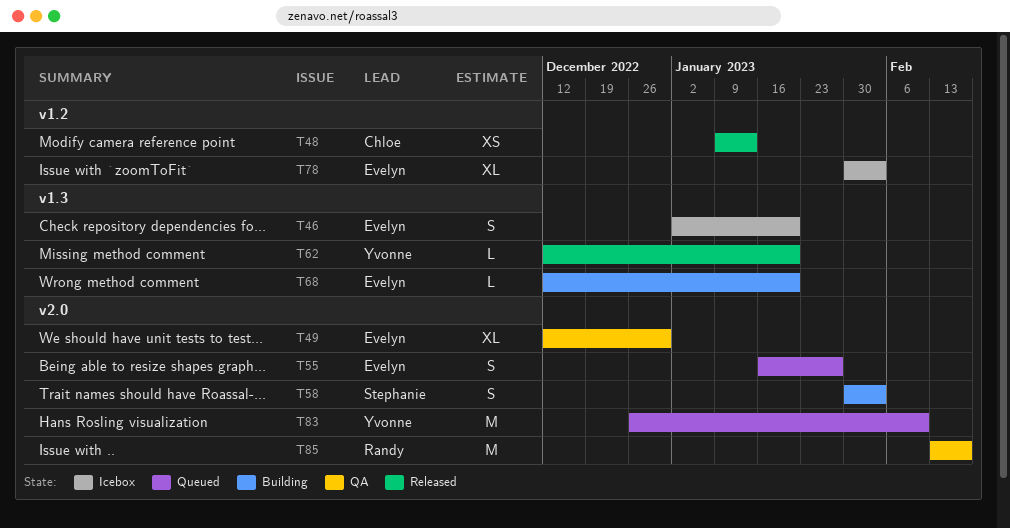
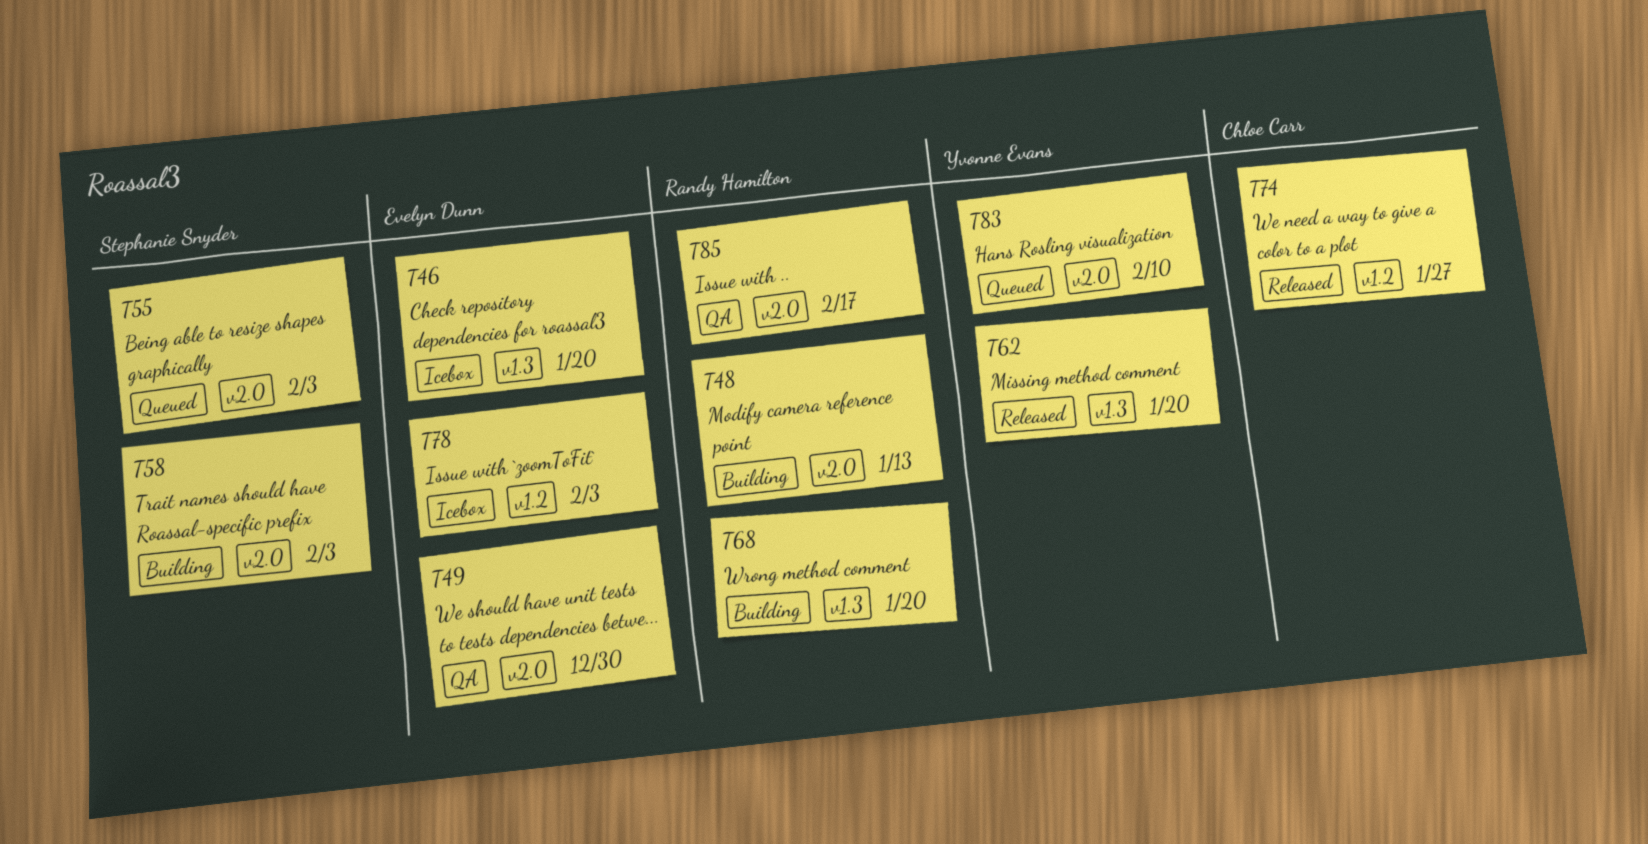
T48, status: Released -> Building
T48, owner: Chloe Carr -> Randy Hamilton
T48, label: v1.2 -> v2.0
T55, owner: Evelyn Dunn -> Stephanie Snyder
T55, due: Jan 27 -> Feb 3
T68, owner: Evelyn Dunn -> Randy Hamilton
T74: none -> present

